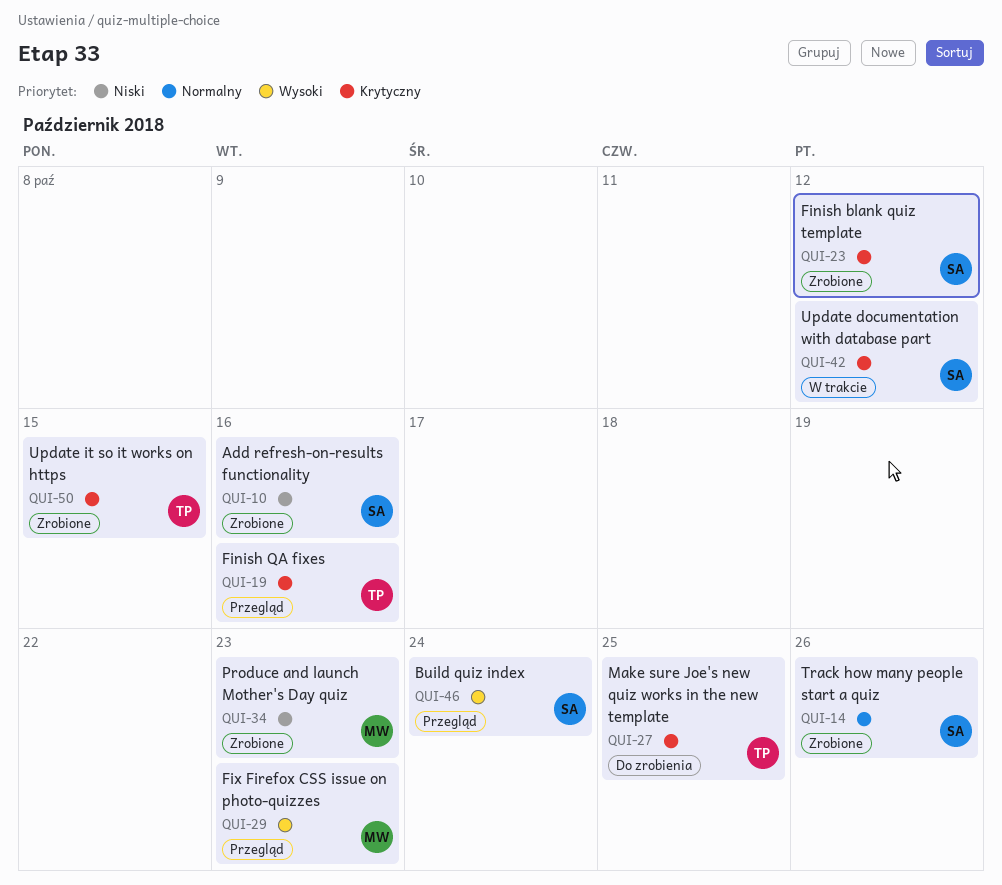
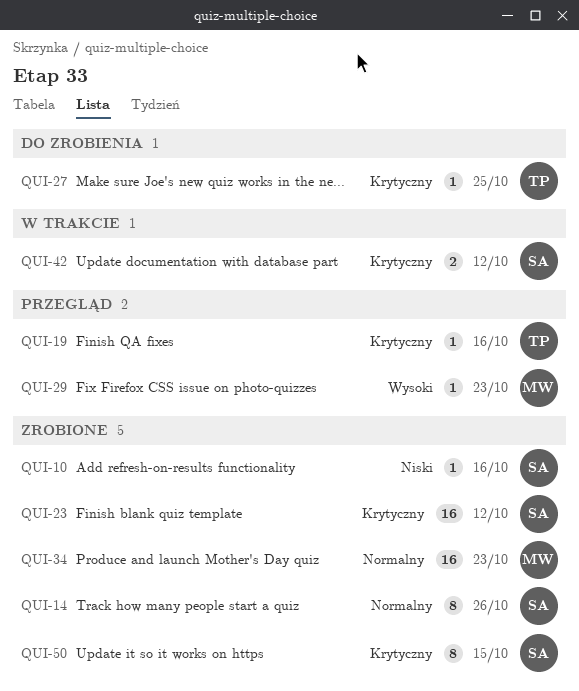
QUI-34, priority: Niski -> Normalny
QUI-46: present -> none
QUI-50, owner: TP -> SA

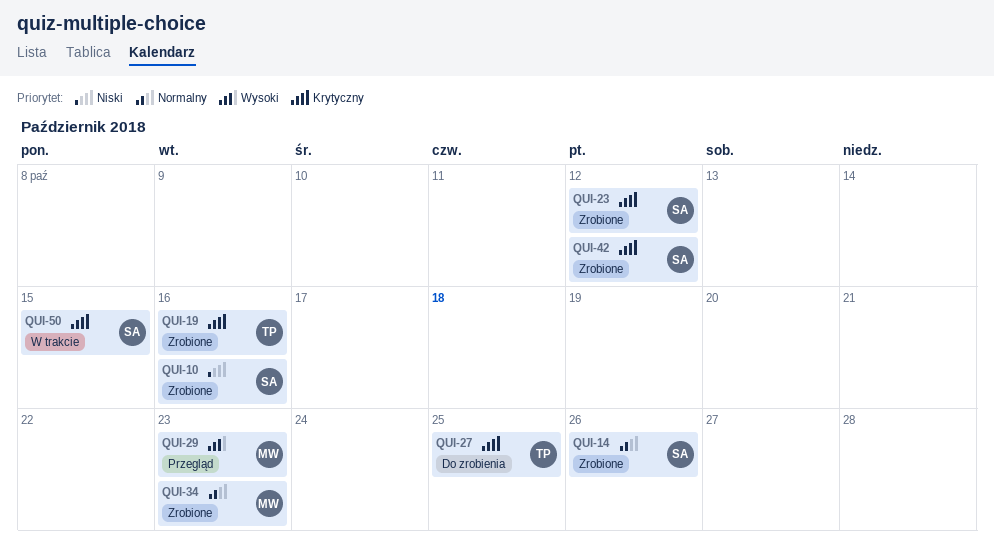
QUI-19, status: Przegląd -> Zrobione
QUI-42, status: W trakcie -> Zrobione
QUI-50, status: Zrobione -> W trakcie

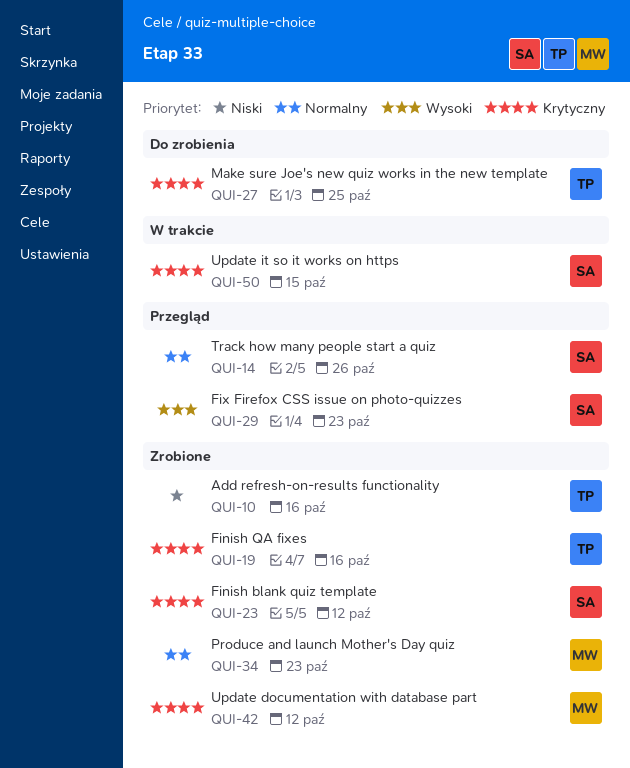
QUI-10, owner: SA -> TP
QUI-14, status: Zrobione -> Przegląd
QUI-29, owner: MW -> SA
QUI-42, owner: SA -> MW

